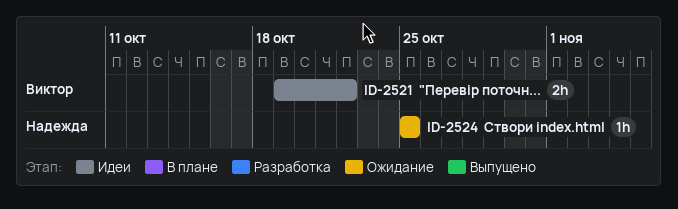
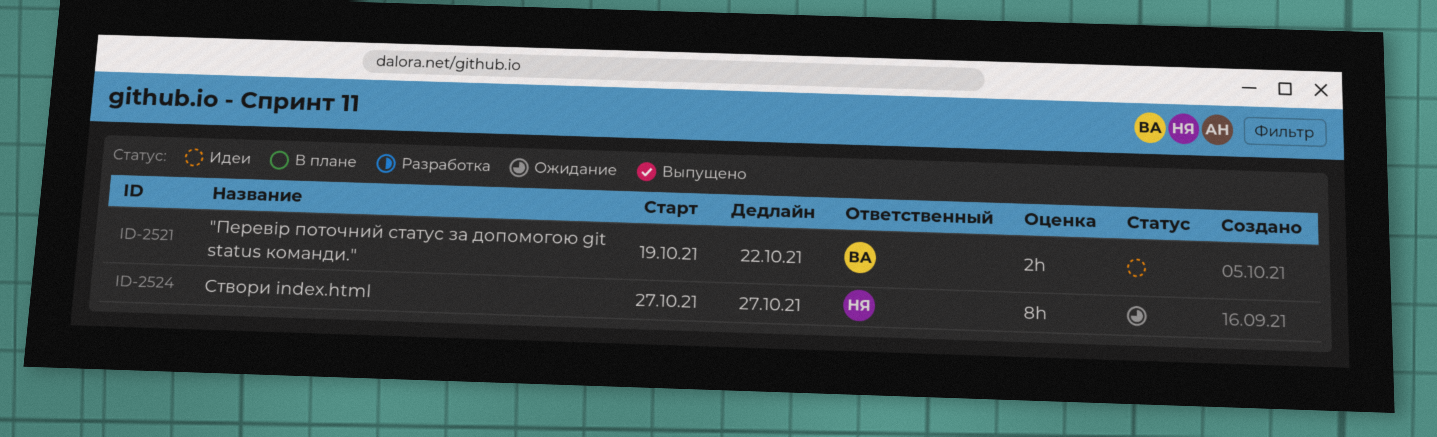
ID-2524, estimate: 1h -> 8h
ID-2524, start: Oct 25 -> Oct 27
ID-2524, due: Oct 25 -> Oct 27

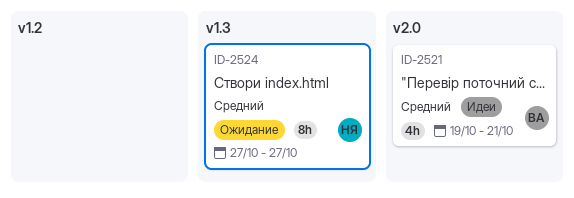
ID-2521, estimate: 2h -> 4h
ID-2521, due: Oct 22 -> Oct 21

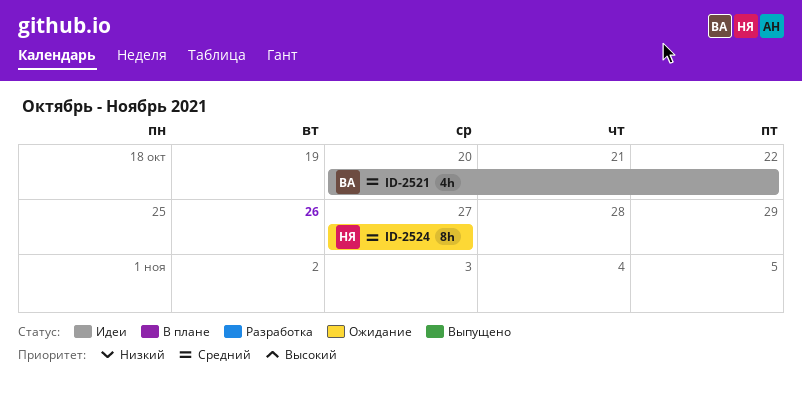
ID-2521, start: Oct 19 -> Oct 20
ID-2521, due: Oct 21 -> Oct 22

